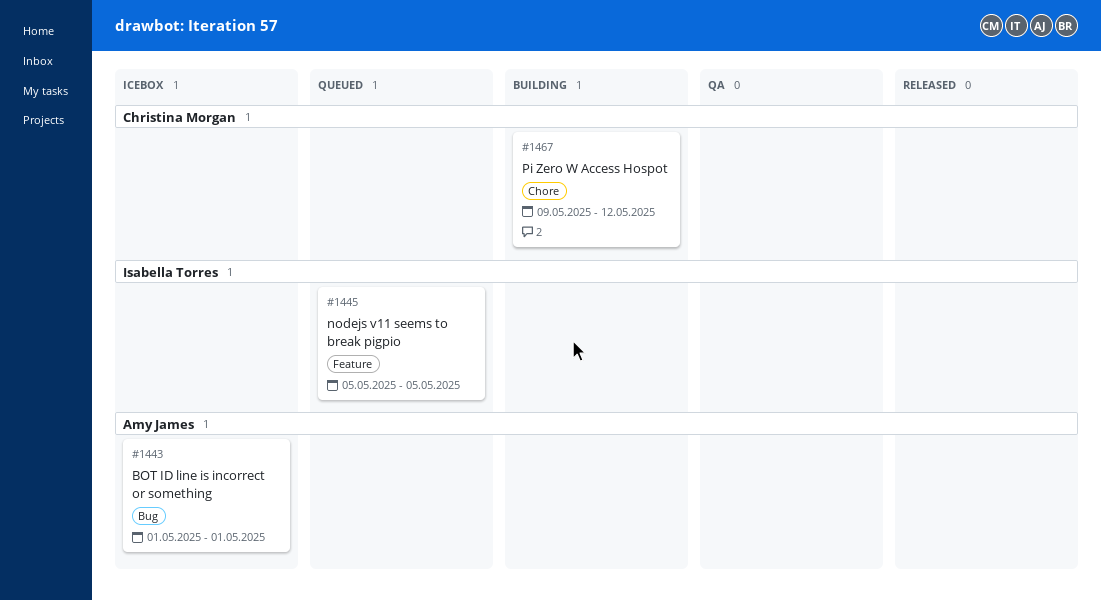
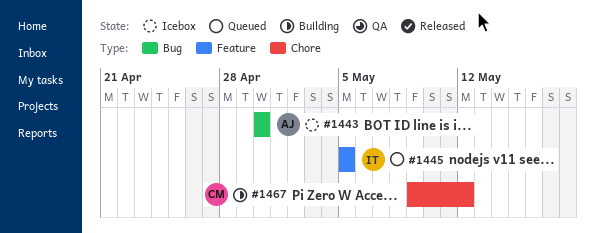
#1443, start: May 1 -> Apr 30
#1443, due: May 1 -> Apr 30

